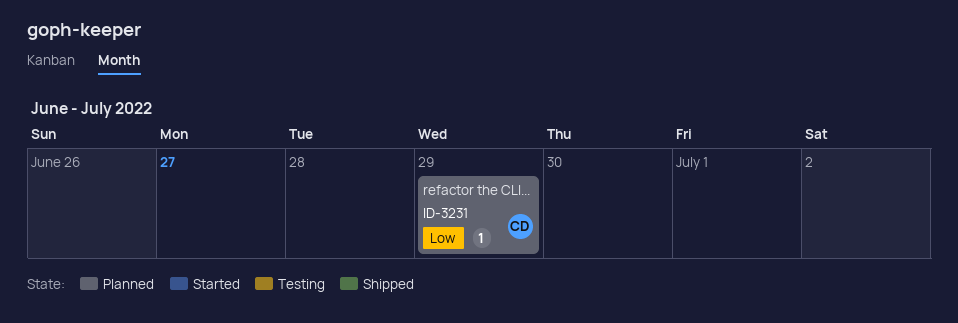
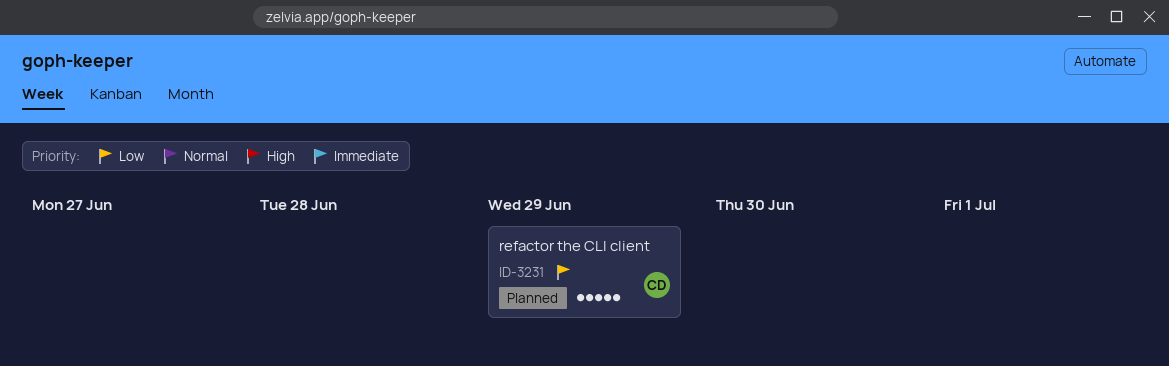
ID-3231, estimate: 1 -> 5

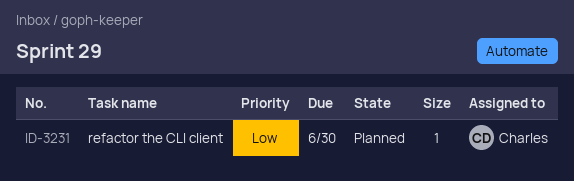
ID-3231, estimate: 5 -> 1
ID-3231, due: Jun 29 -> Jun 30

